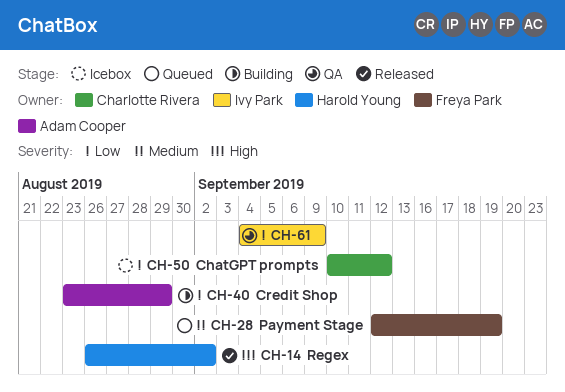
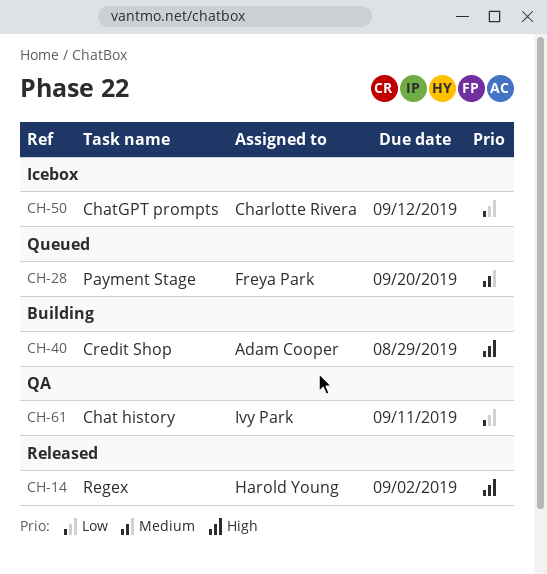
CH-28, due: Sep 19 -> Sep 20
CH-40, priority: Low -> High
CH-61, due: Sep 9 -> Sep 11

